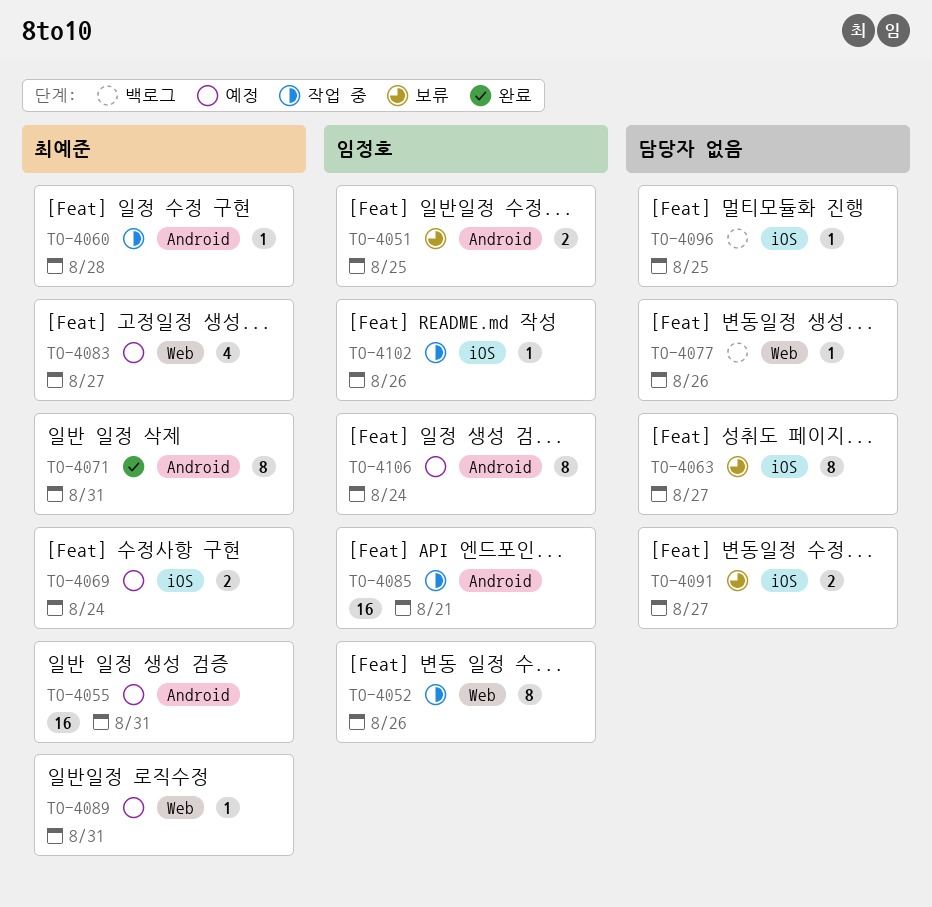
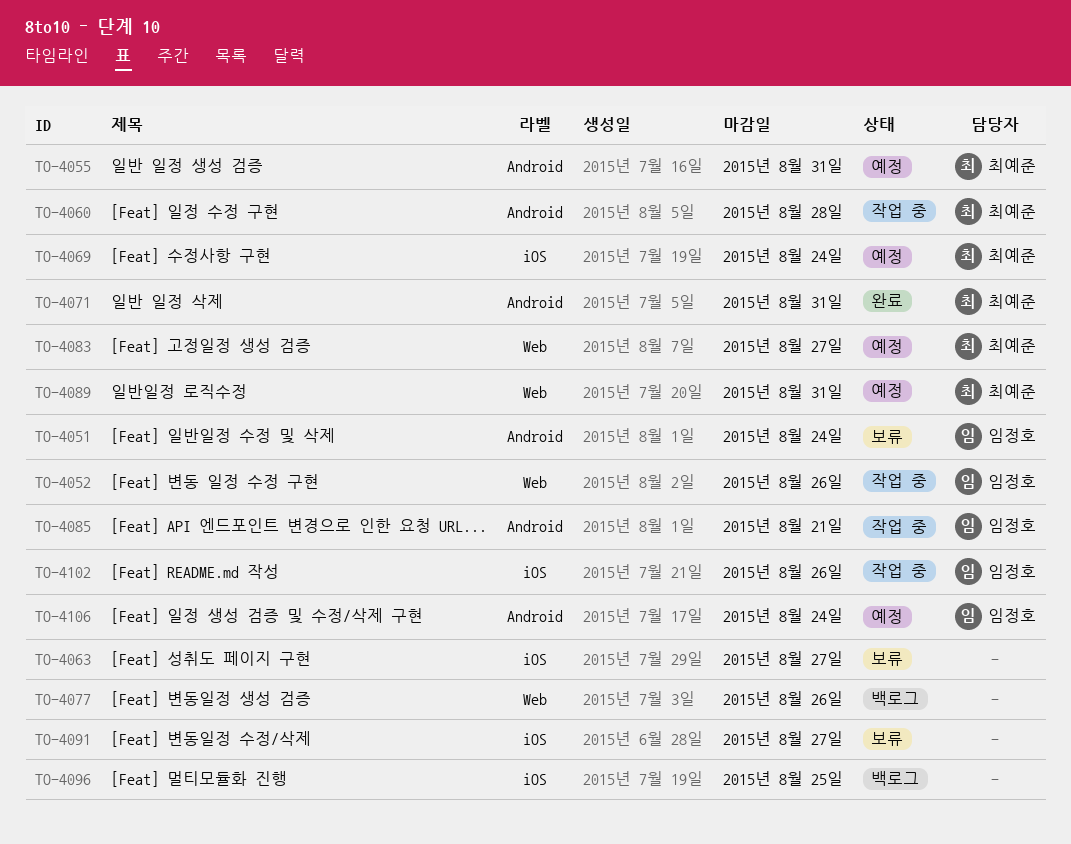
TO-4051, due: Aug 25 -> Aug 24

